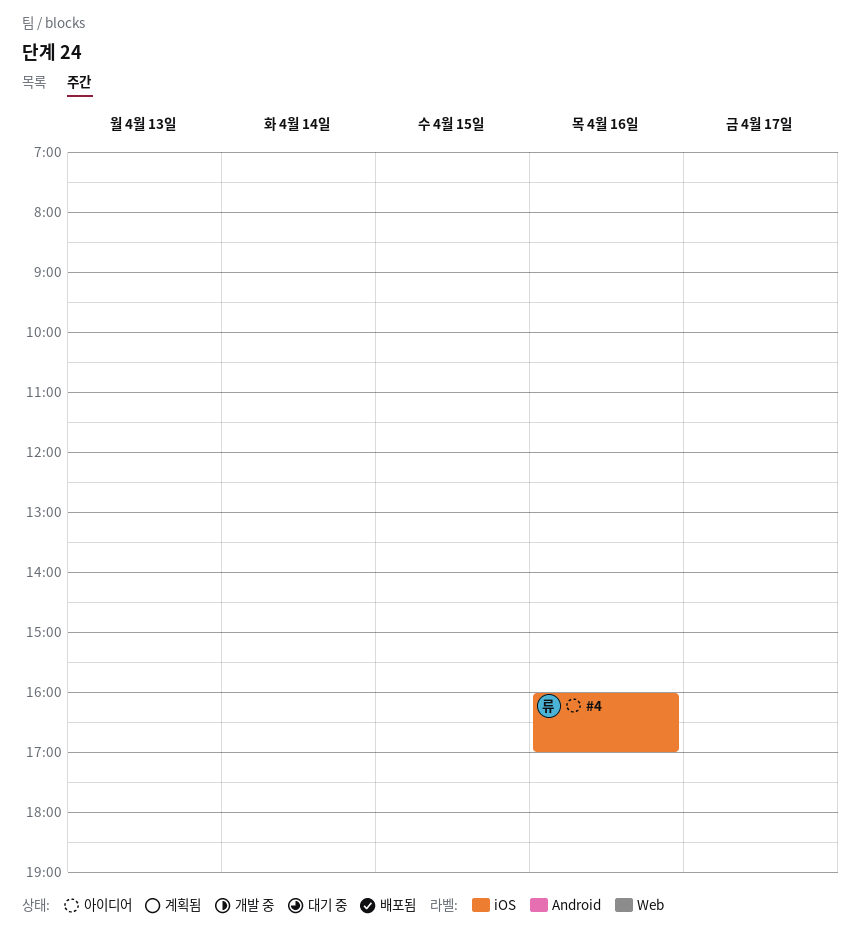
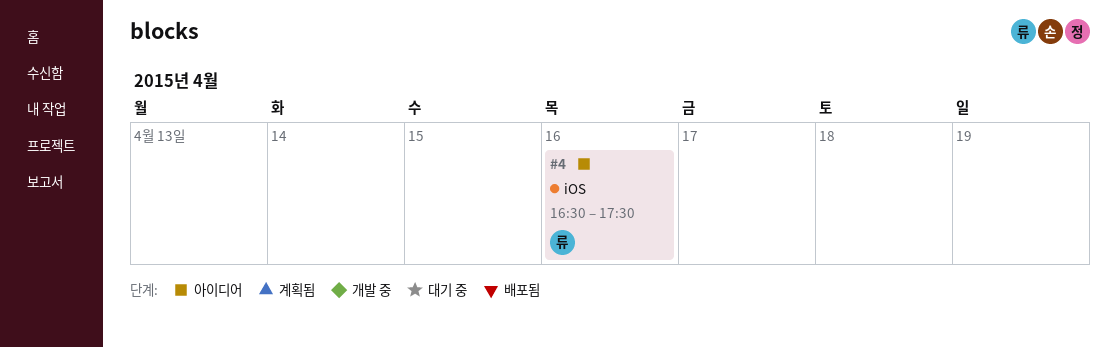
#4, begins: 16:00 -> 16:30
#4, ends: 17:00 -> 17:30

